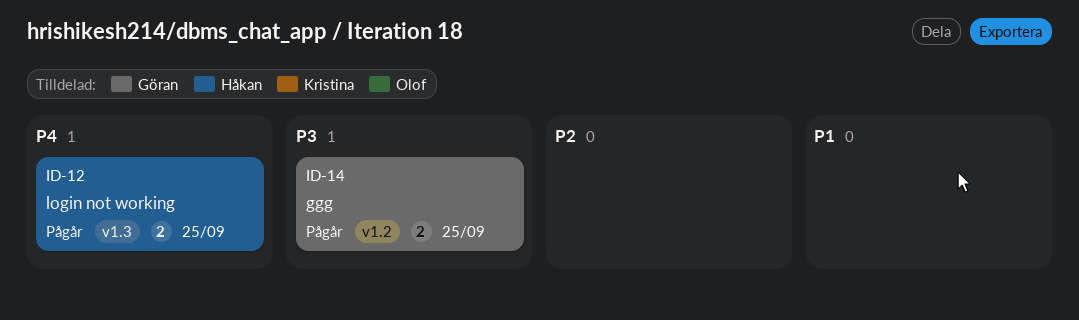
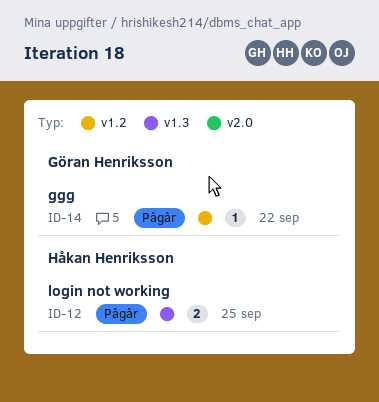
ID-14, estimate: 2 -> 1
ID-14, due: Sep 25 -> Sep 22

